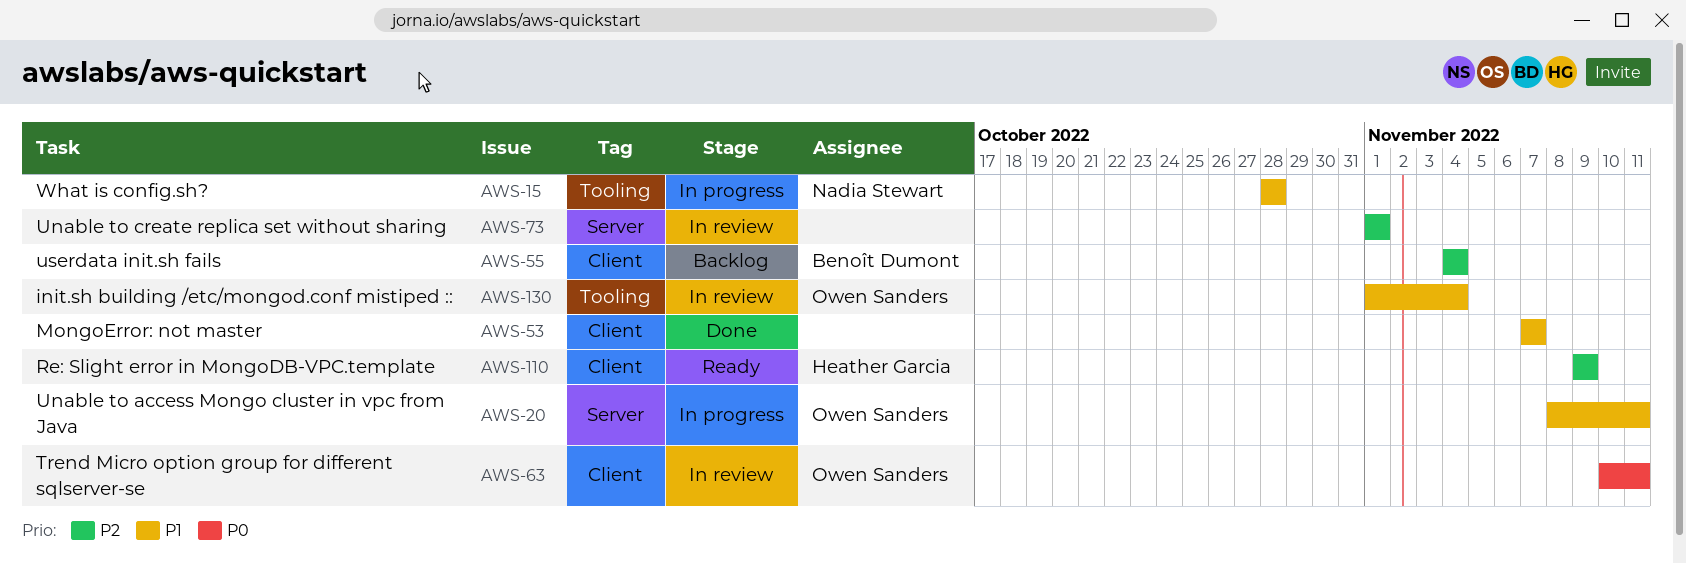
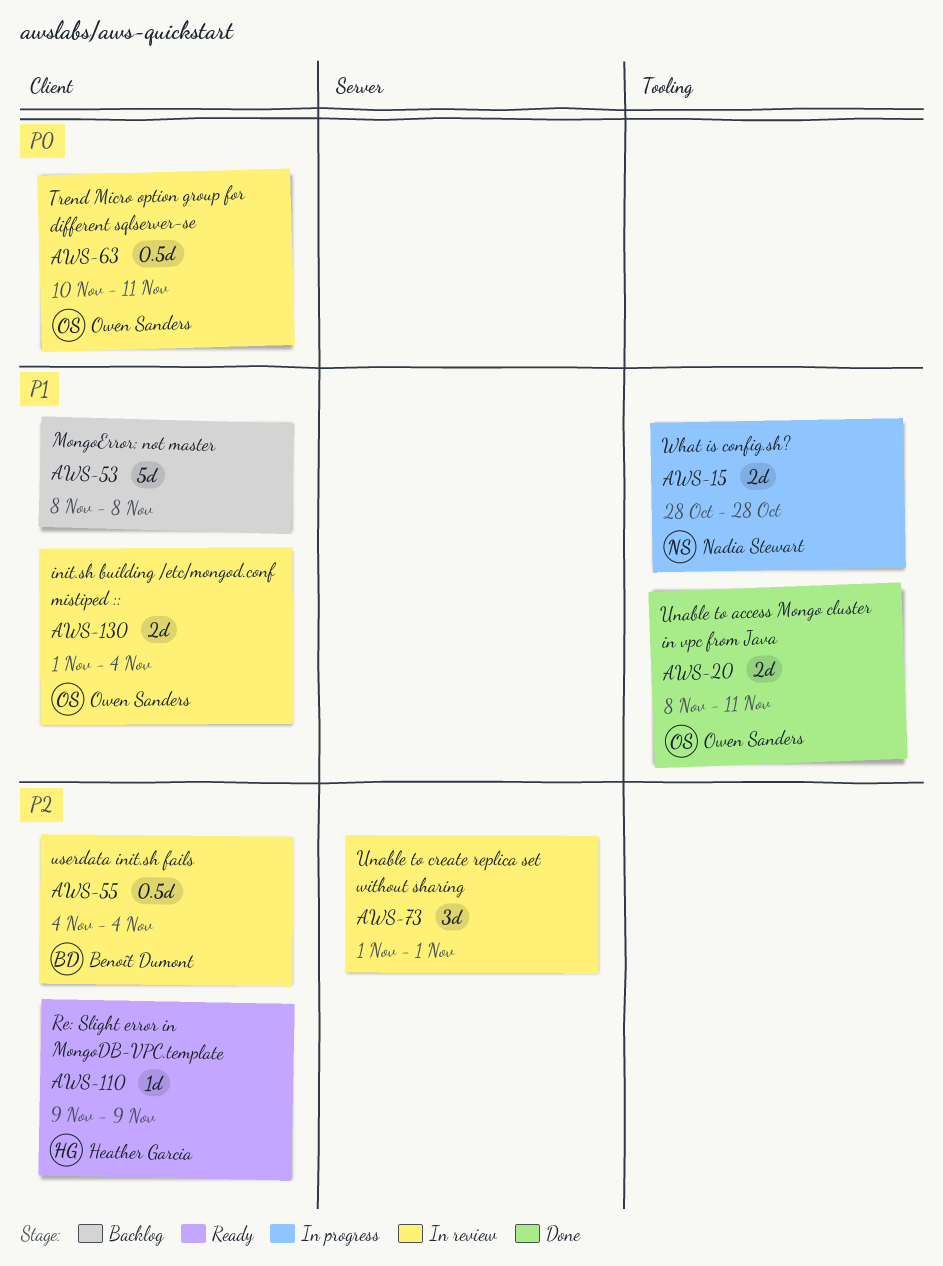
AWS-20, status: In progress -> Done
AWS-20, label: Server -> Tooling
AWS-53, status: Done -> Backlog
AWS-53, start: Nov 7 -> Nov 8
AWS-53, due: Nov 7 -> Nov 8
AWS-55, status: Backlog -> In review
AWS-130, label: Tooling -> Client

